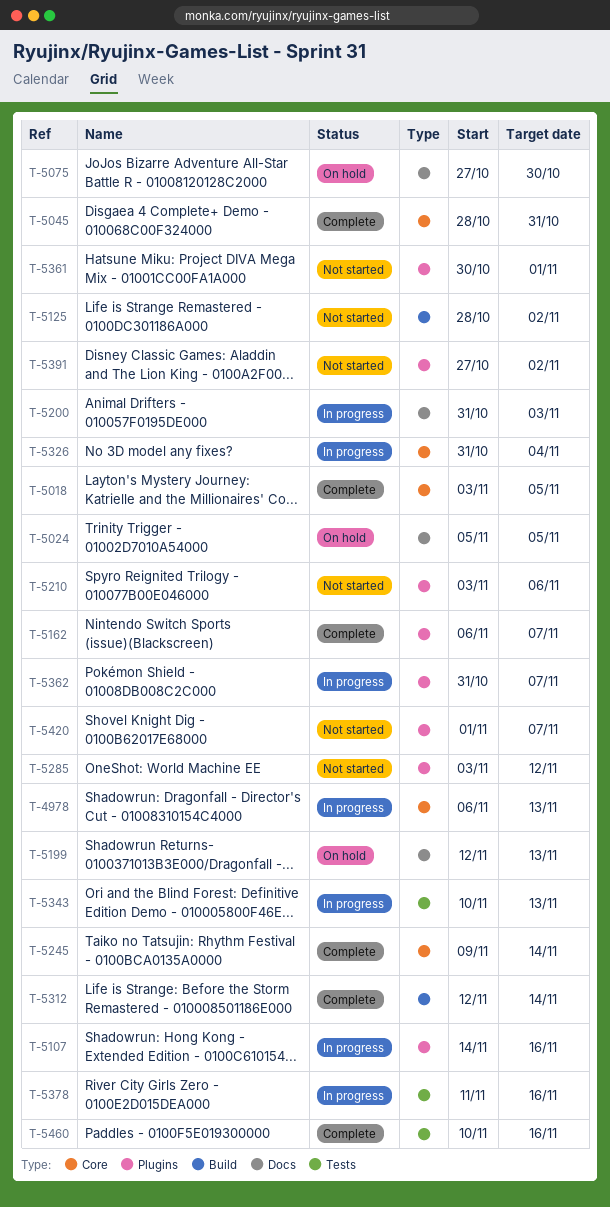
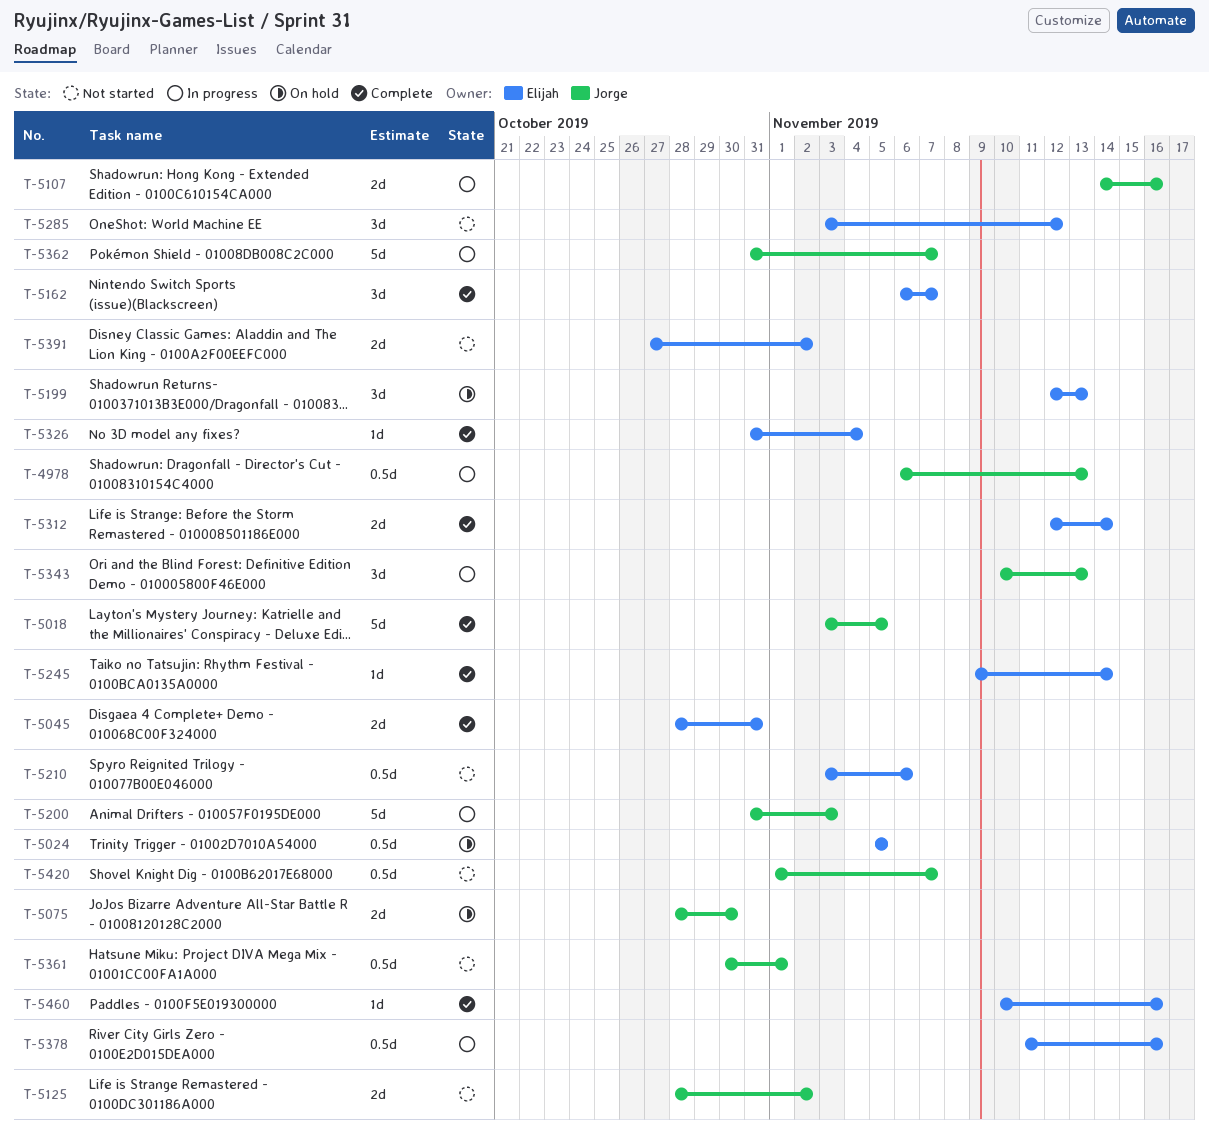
T-5075, start: Oct 27 -> Oct 28
T-5326, status: In progress -> Complete

